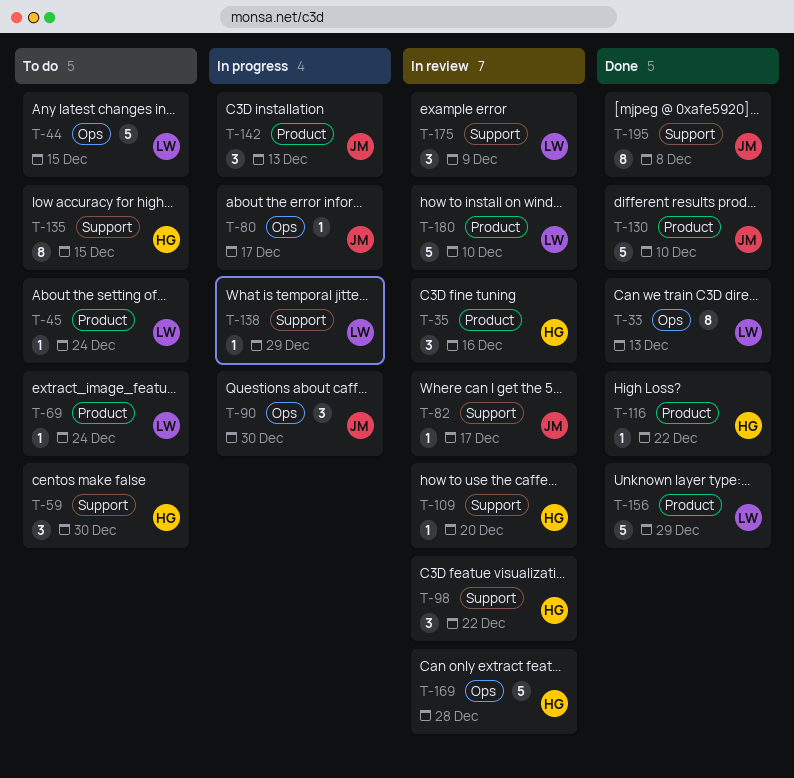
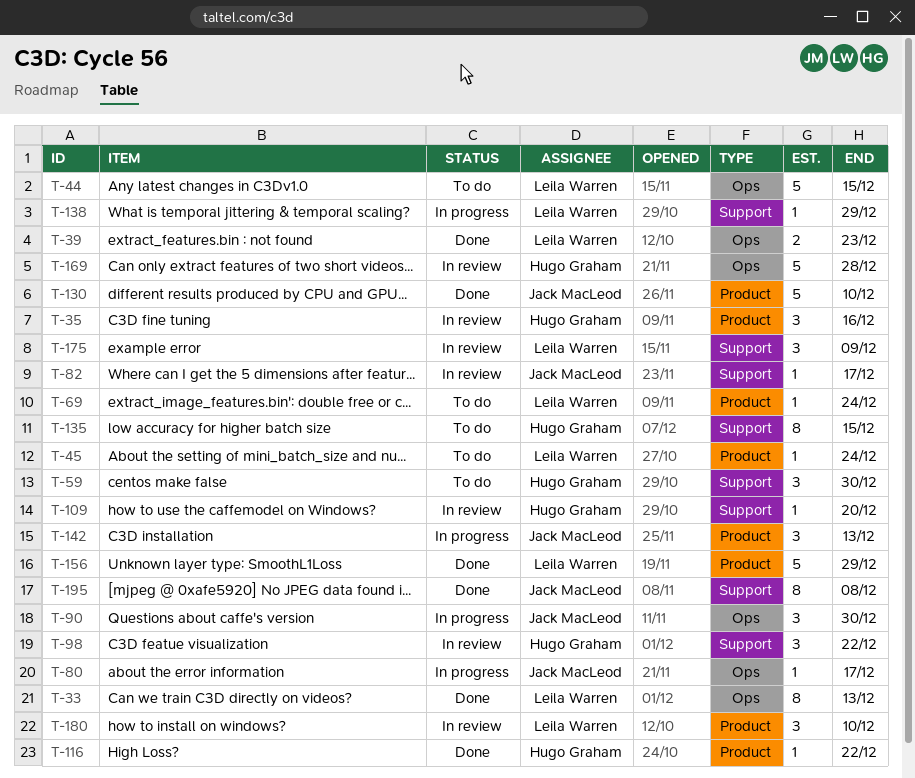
T-39: none -> present
T-180, estimate: 5 -> 3

